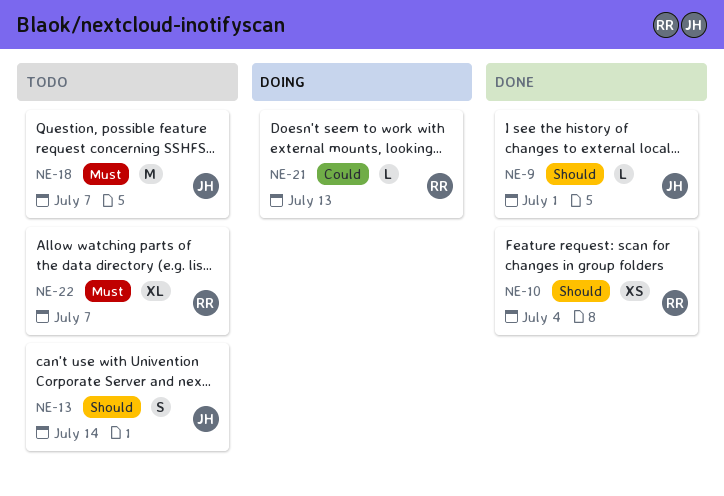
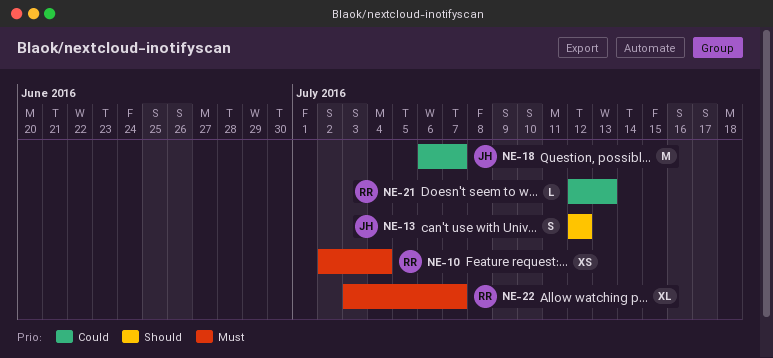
NE-9: present -> none
NE-10, priority: Should -> Must
NE-13, due: Jul 14 -> Jul 12
NE-18, priority: Must -> Could

